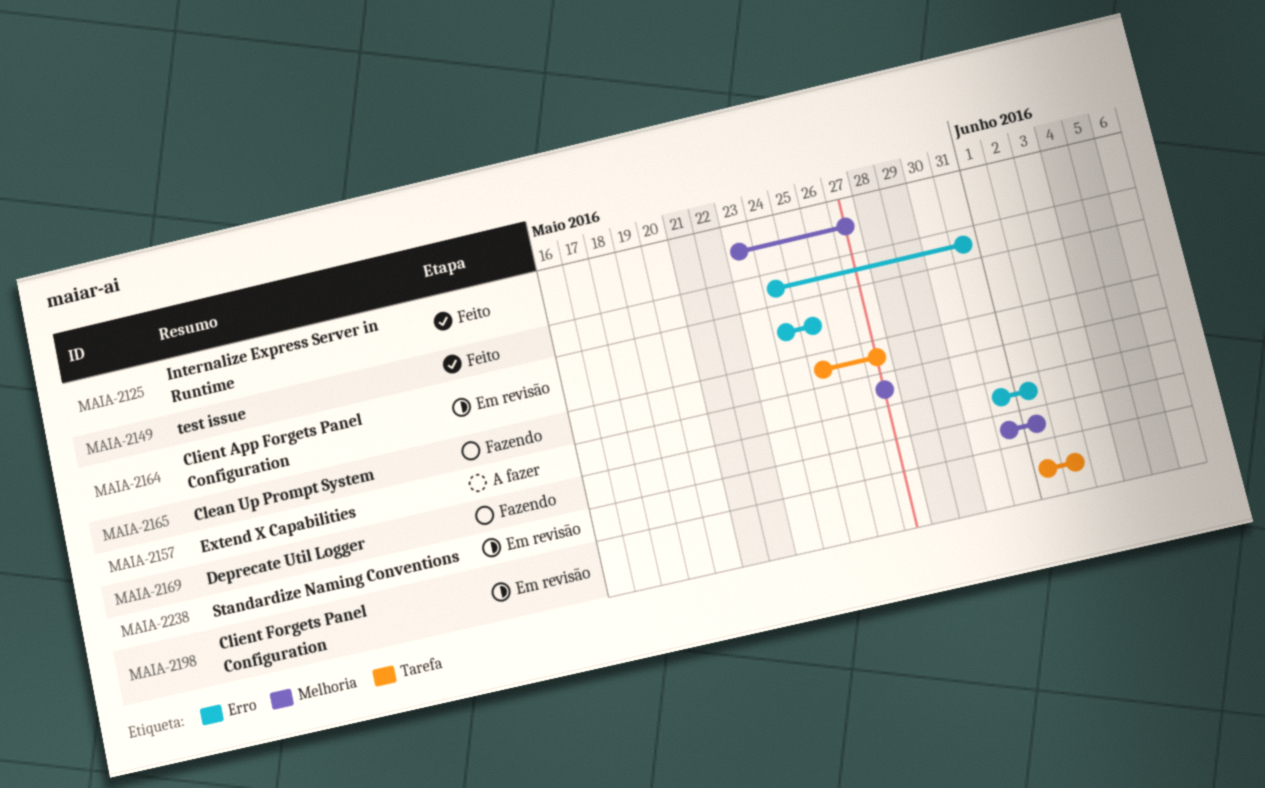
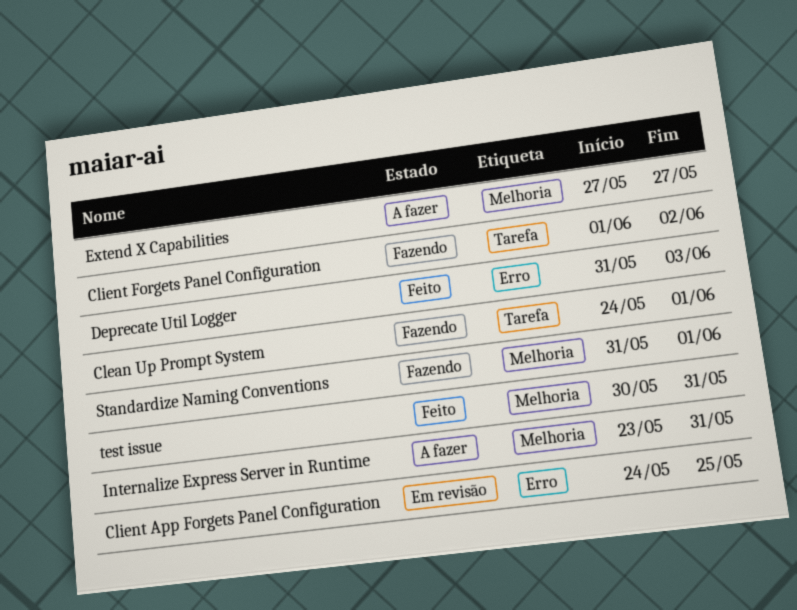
Clean Up Prompt System, start: May 25 -> May 24
Clean Up Prompt System, due: May 27 -> Jun 1
Client Forgets Panel Configuration, status: Em revisão -> Fazendo
Deprecate Util Logger, status: Fazendo -> Feito
Deprecate Util Logger, due: Jun 1 -> Jun 3
Internalize Express Server in Runtime, status: Feito -> A fazer
Internalize Express Server in Runtime, due: May 27 -> May 31
Standardize Naming Conventions, status: Em revisão -> Fazendo
test issue, label: Erro -> Melhoria
test issue, start: May 24 -> May 30

